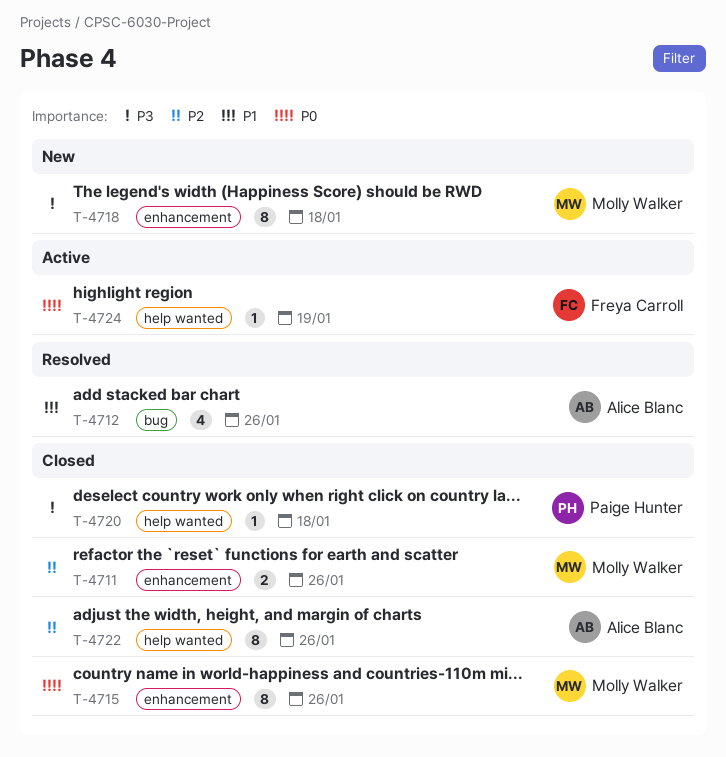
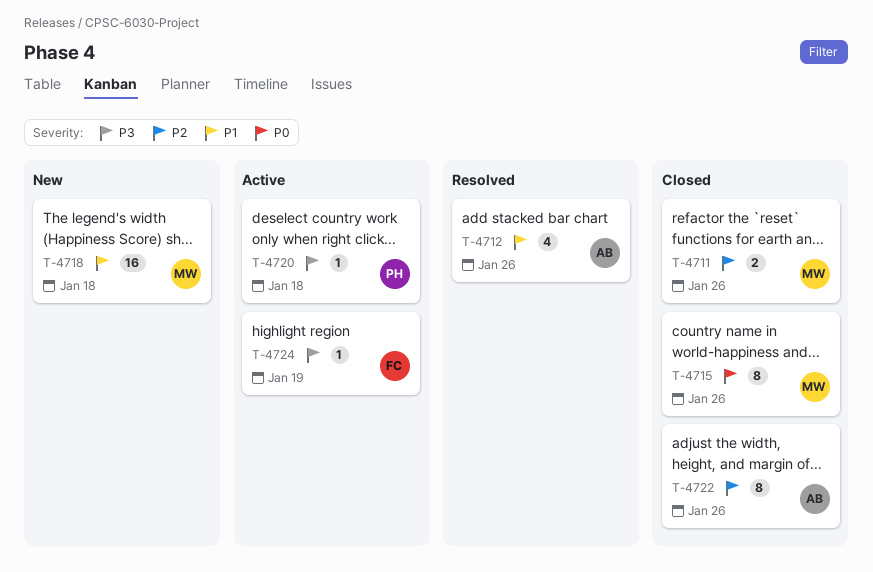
T-4718, priority: P3 -> P1
T-4718, estimate: 8 -> 16
T-4720, status: Closed -> Active
T-4724, priority: P0 -> P3

